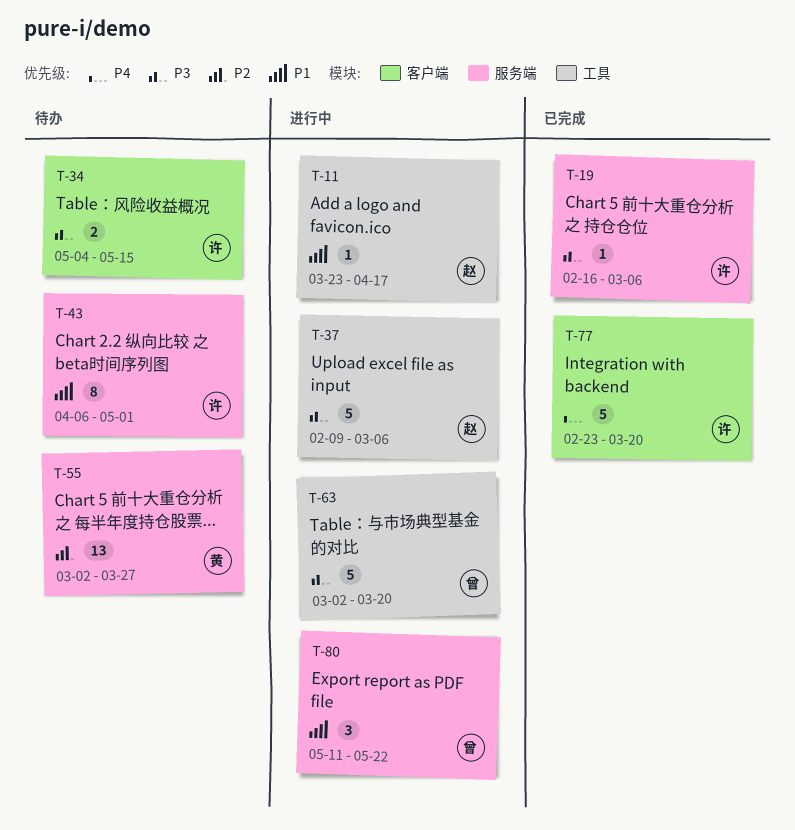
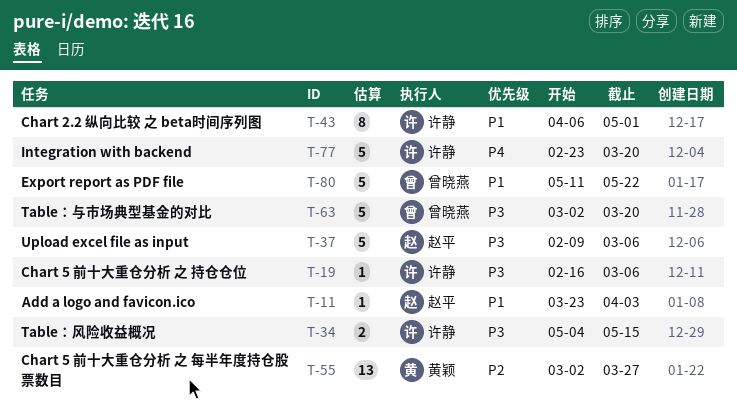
T-11, due: Apr 17 -> Apr 3
T-80, estimate: 3 -> 5

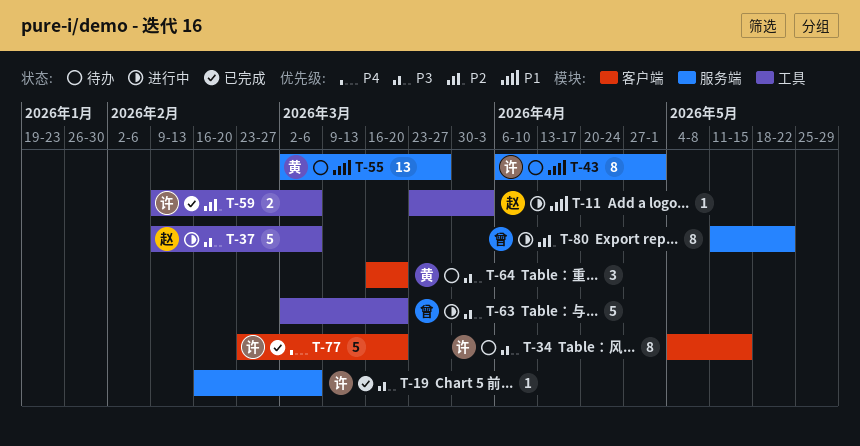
T-34, estimate: 2 -> 8
T-55, priority: P2 -> P1
T-59: none -> present
T-64: none -> present
T-80, priority: P1 -> P2
T-80, estimate: 5 -> 8

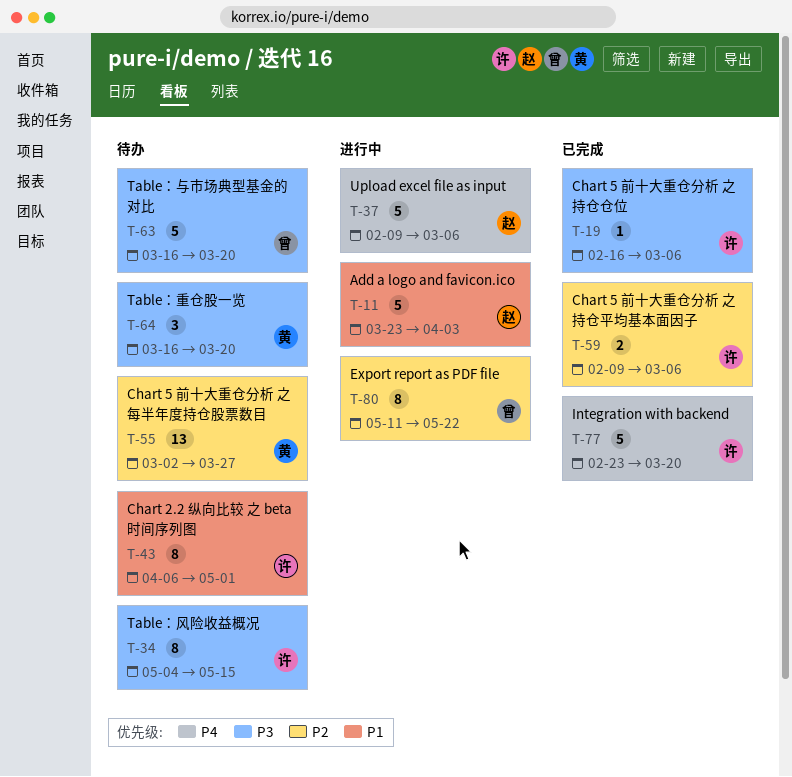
T-11, estimate: 1 -> 5
T-37, priority: P3 -> P4
T-55, priority: P1 -> P2
T-63, status: 进行中 -> 待办
T-63, start: Mar 2 -> Mar 16

